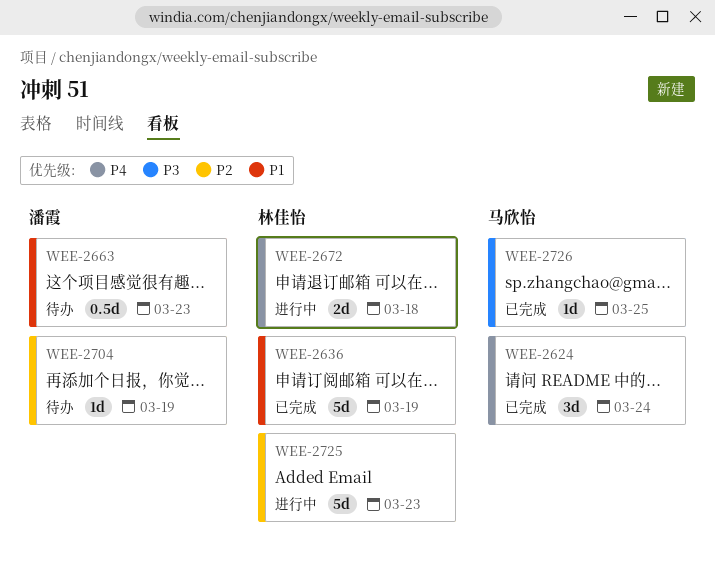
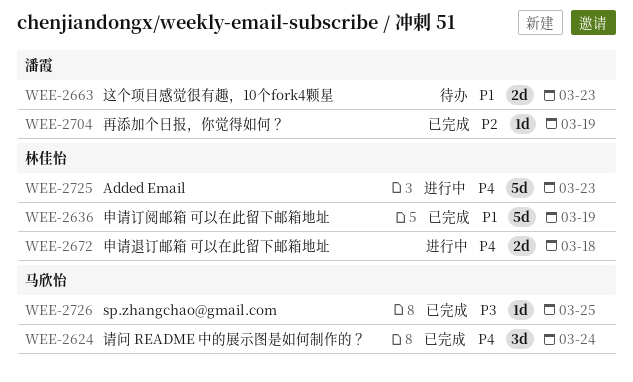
WEE-2663, estimate: 0.5d -> 2d
WEE-2704, status: 待办 -> 已完成
WEE-2725, priority: P2 -> P4

